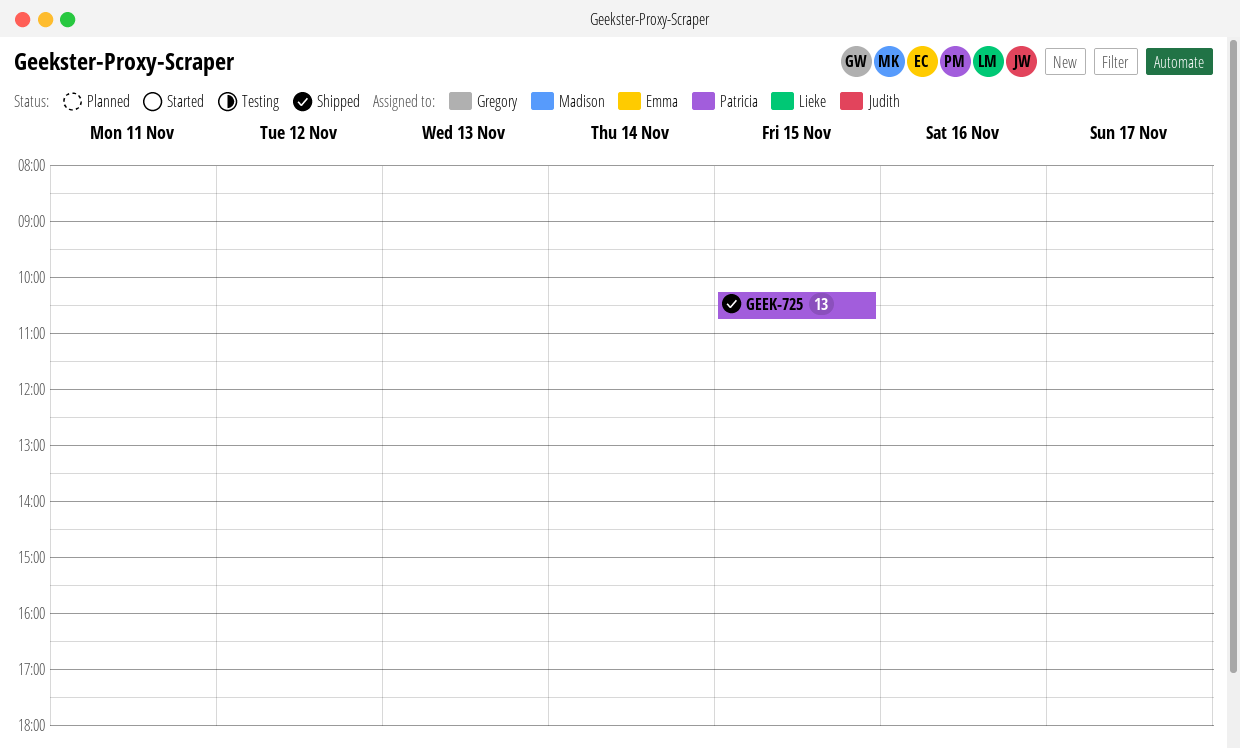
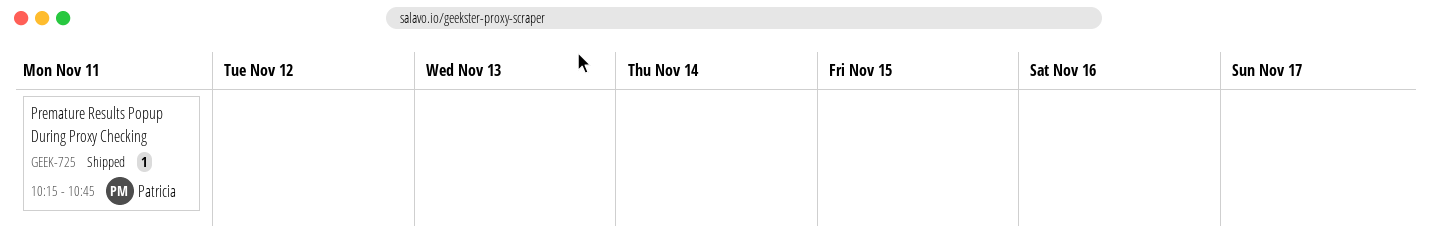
GEEK-725, estimate: 13 -> 1
GEEK-725, day: Nov 15 -> Nov 11

